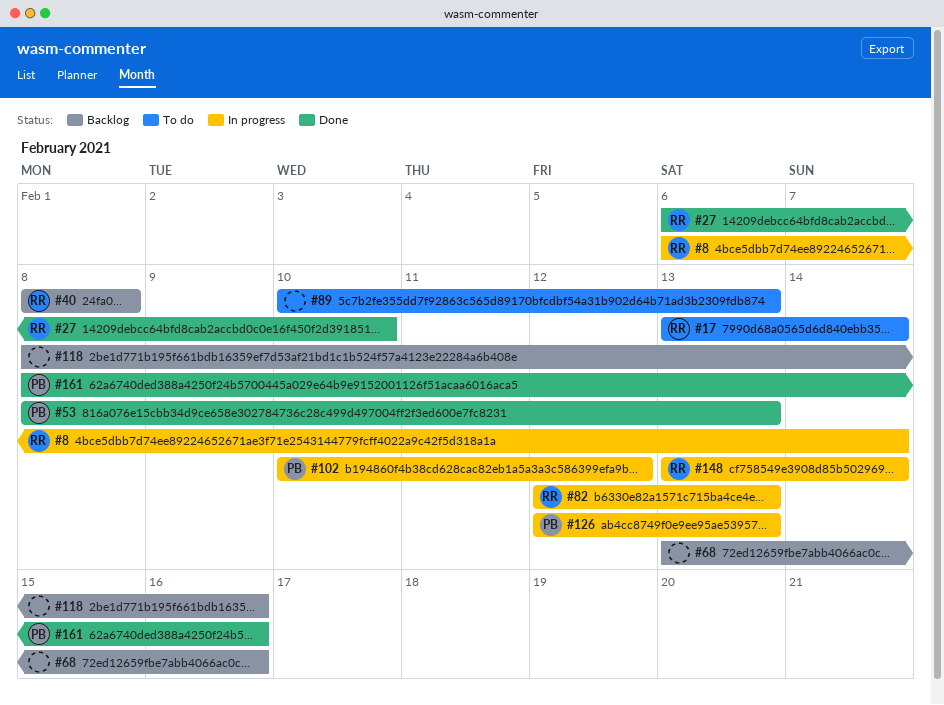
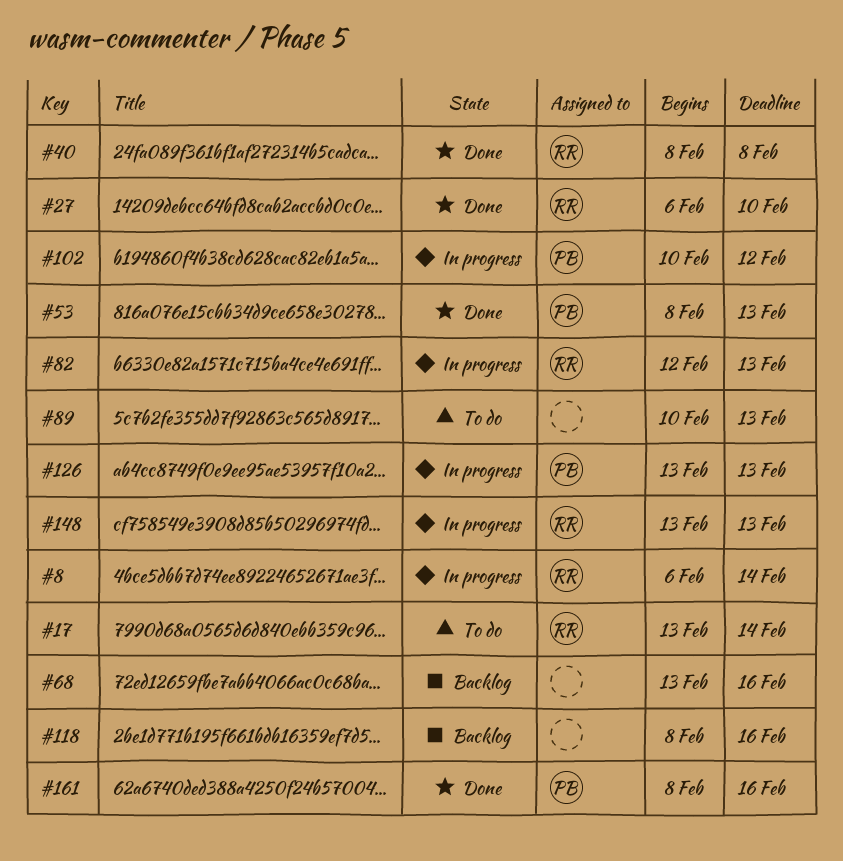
#40, status: Backlog -> Done
#126, start: Feb 12 -> Feb 13
#148, due: Feb 14 -> Feb 13

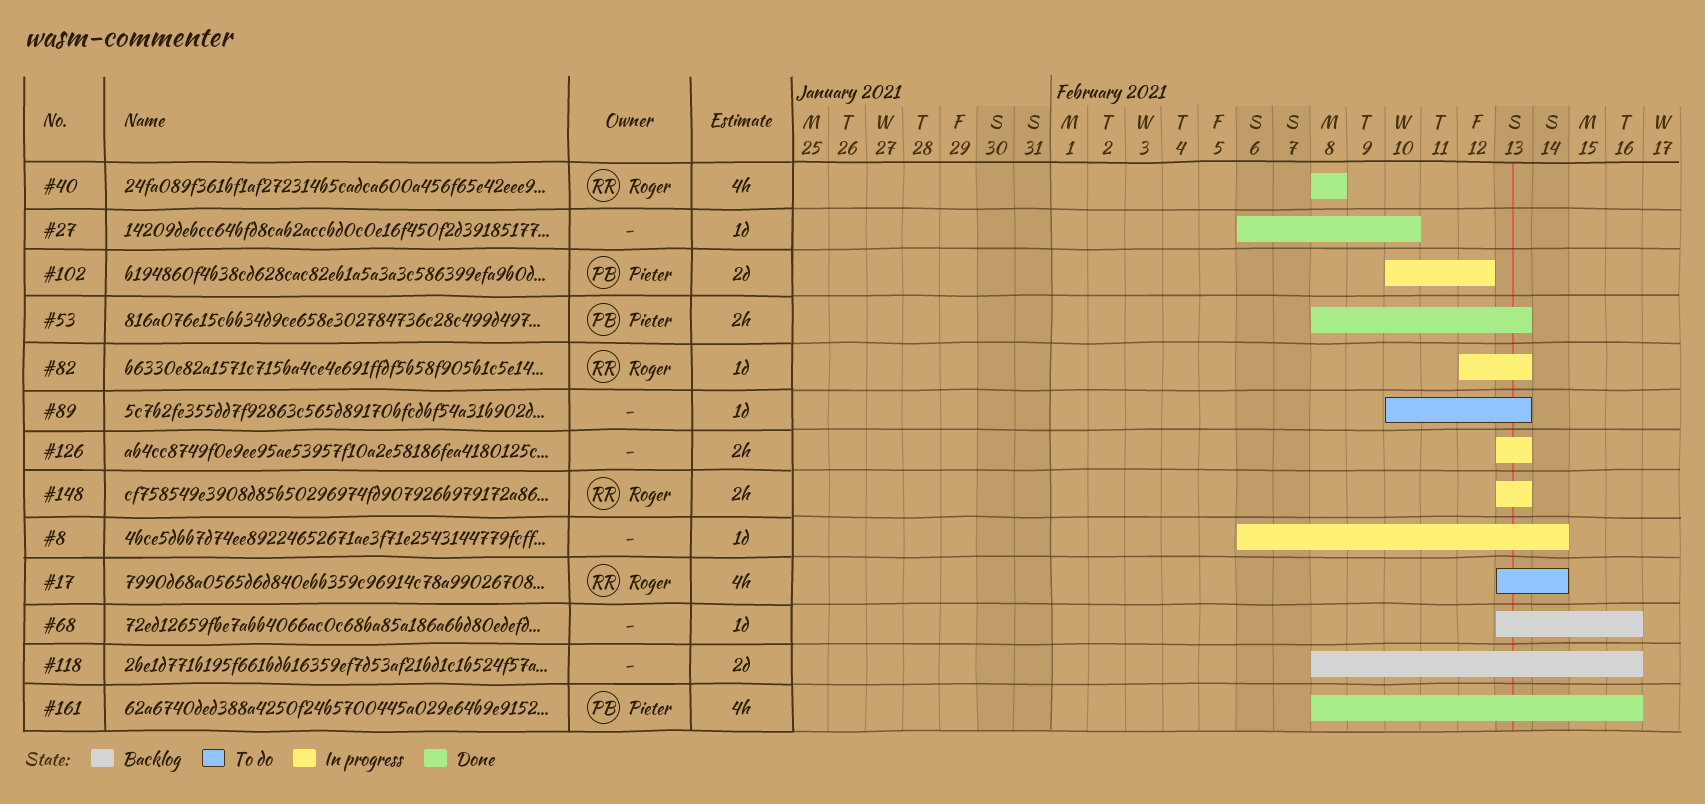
#8, owner: Roger -> none
#27, owner: Roger -> none
#126, owner: Pieter -> none

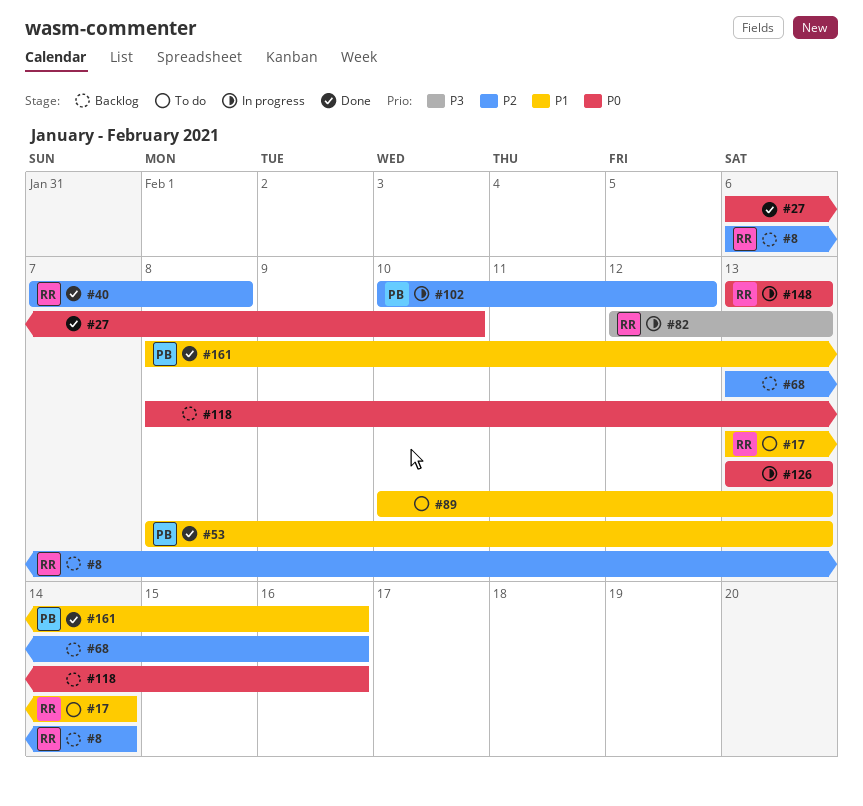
#8, status: In progress -> Backlog
#8, owner: none -> Roger
#40, start: Feb 8 -> Feb 7

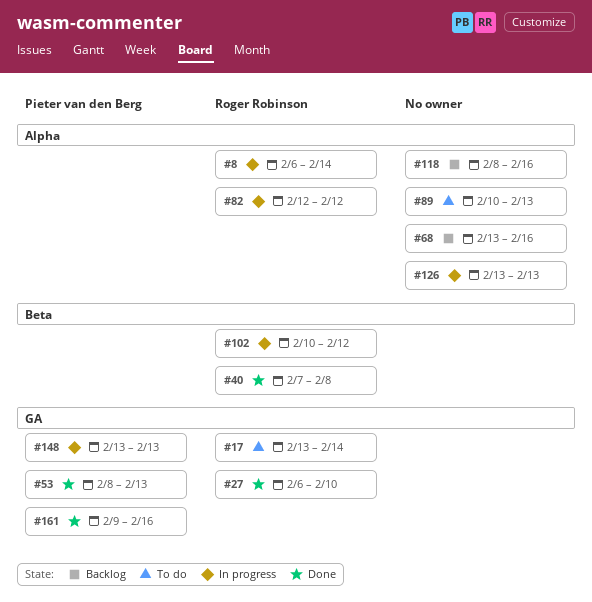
#8, status: Backlog -> In progress
#27, owner: none -> Roger Robinson
#82, due: Feb 13 -> Feb 12
#102, owner: Pieter van den Berg -> Roger Robinson
#148, owner: Roger Robinson -> Pieter van den Berg
#161, start: Feb 8 -> Feb 9

